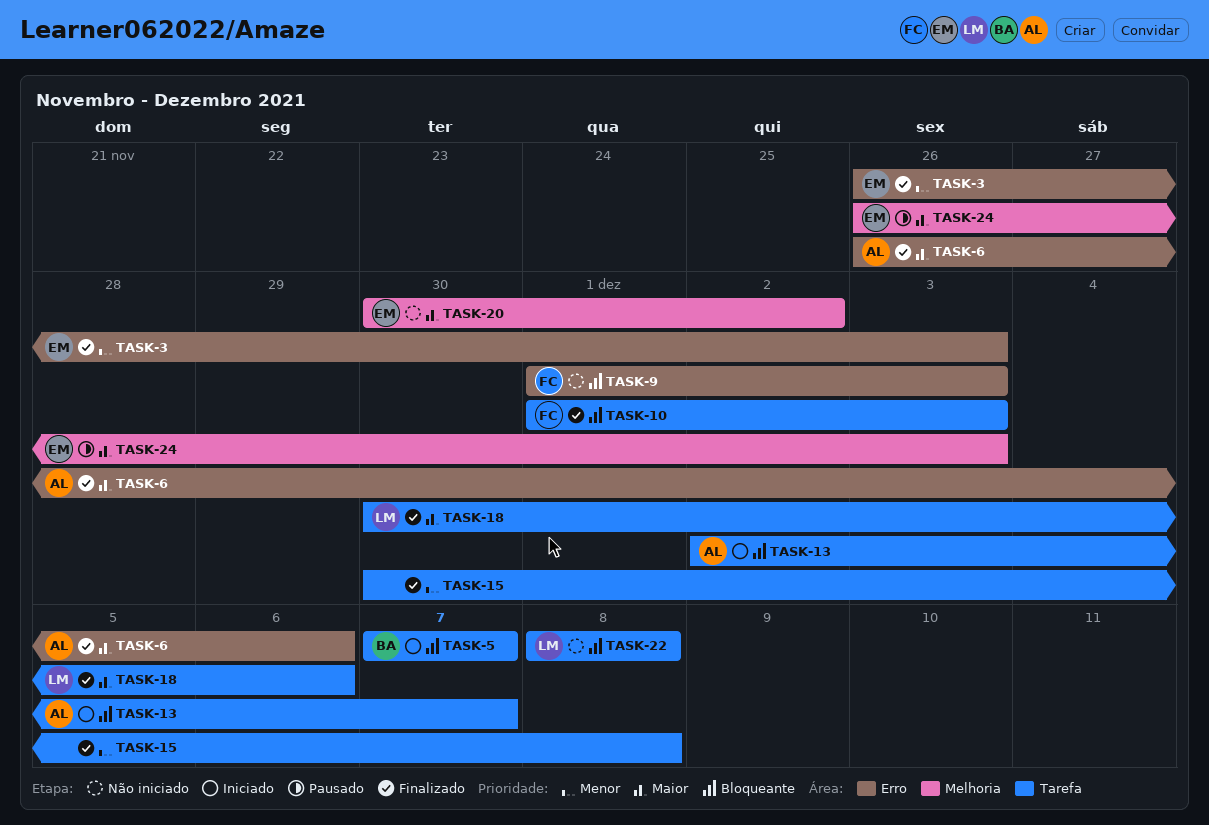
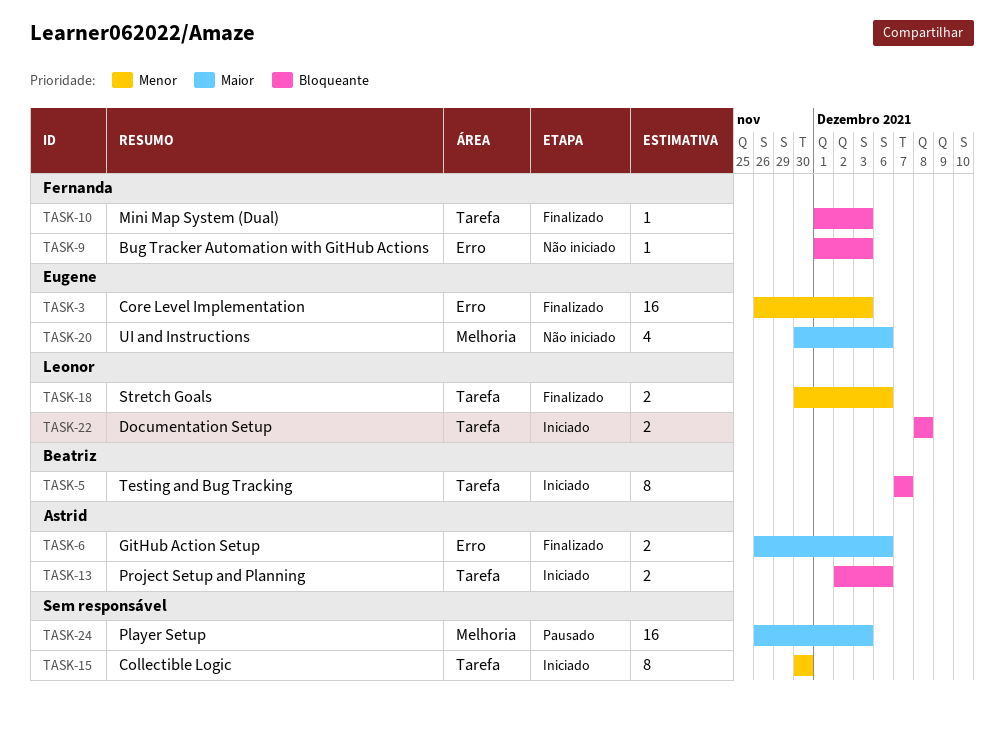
TASK-13, due: Dec 7 -> Dec 6
TASK-15, status: Finalizado -> Iniciado
TASK-15, due: Dec 8 -> Nov 30
TASK-18, priority: Maior -> Menor
TASK-20, due: Dec 2 -> Dec 6
TASK-22, status: Não iniciado -> Iniciado
TASK-24, owner: Eugene -> none

